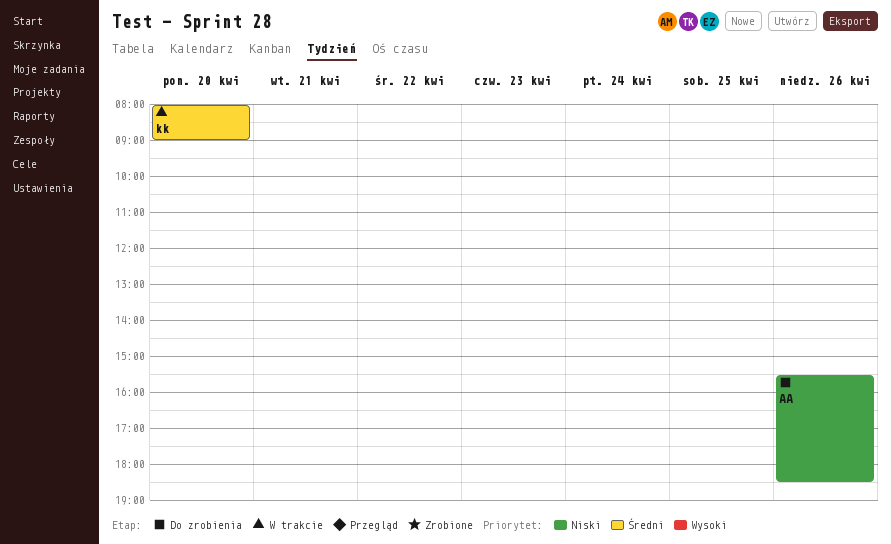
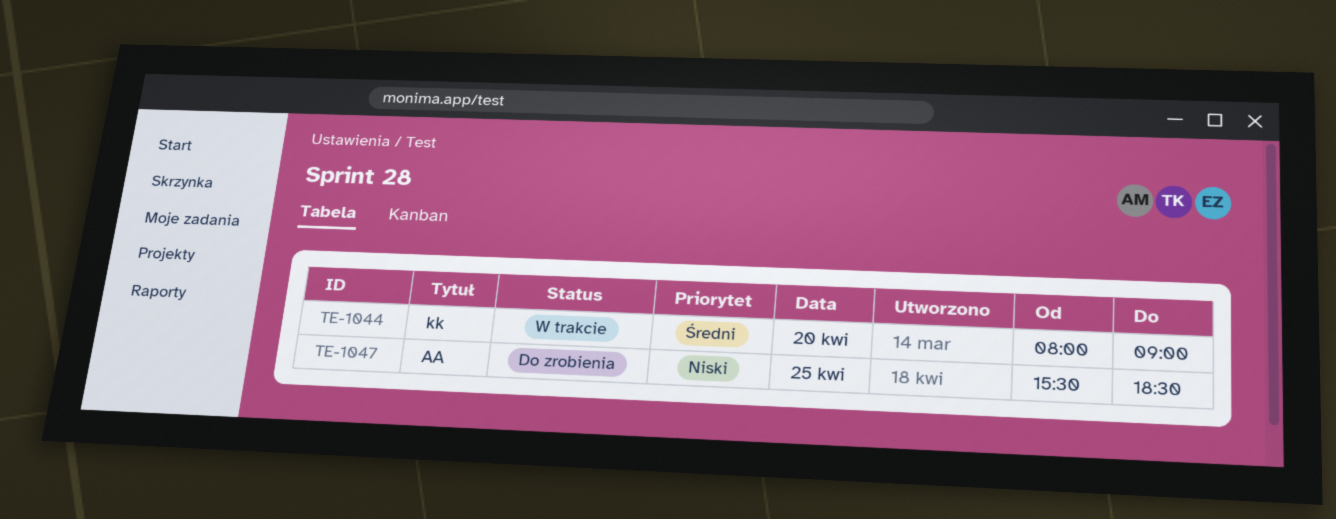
AA, day: Apr 26 -> Apr 25

